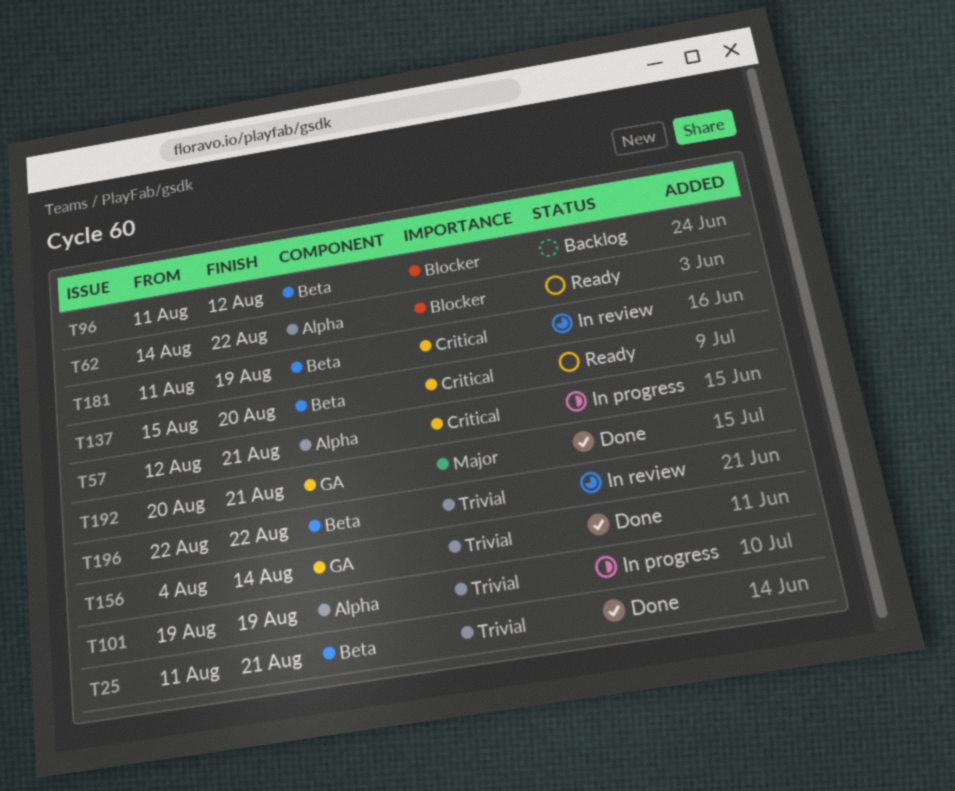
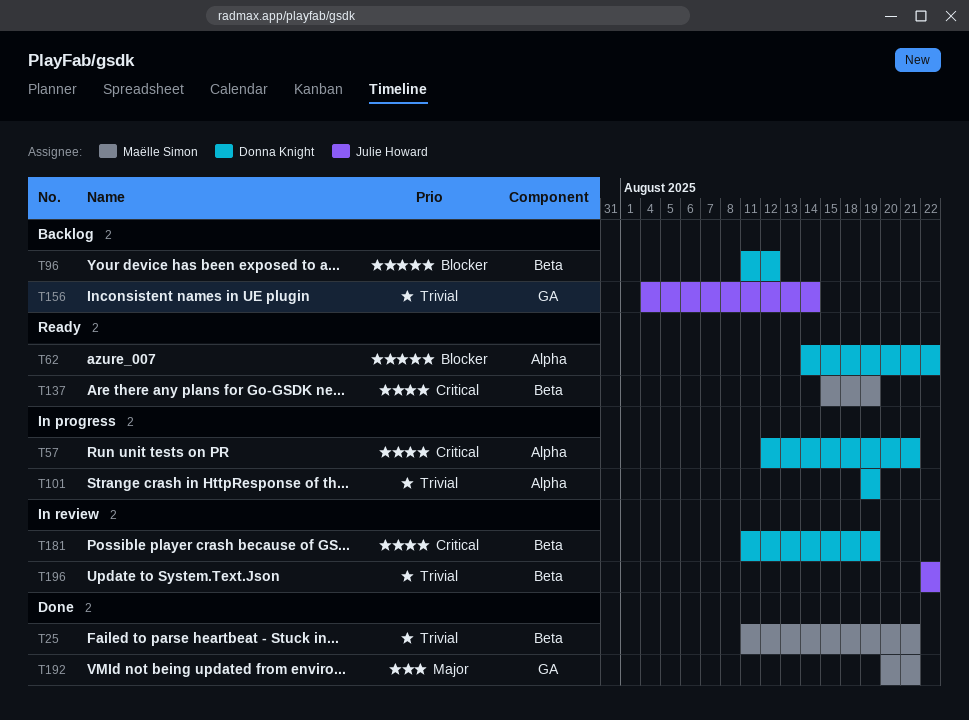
T137, due: Aug 20 -> Aug 19
T156, status: Done -> Backlog

